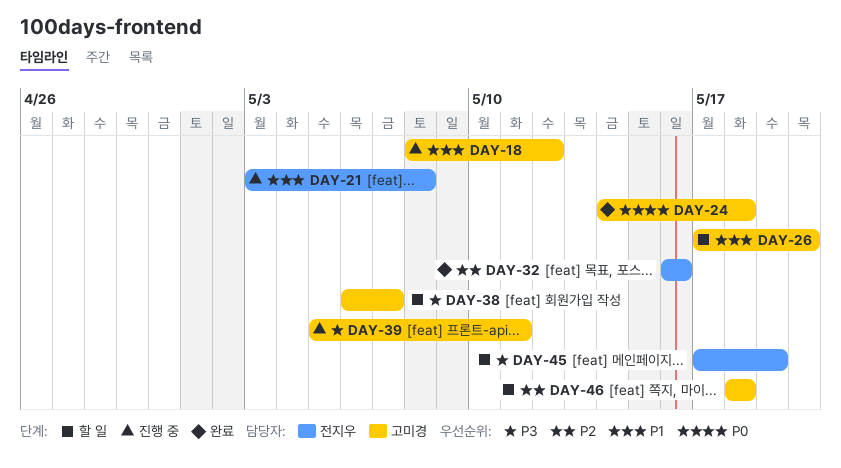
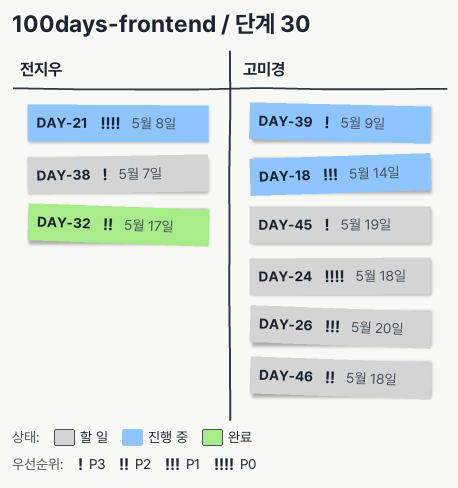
DAY-18, due: May 12 -> May 14
DAY-21, priority: P1 -> P0
DAY-24, status: 완료 -> 할 일
DAY-32, due: May 16 -> May 17
DAY-38, owner: 고미경 -> 전지우
DAY-39, due: May 11 -> May 9
DAY-45, owner: 전지우 -> 고미경

